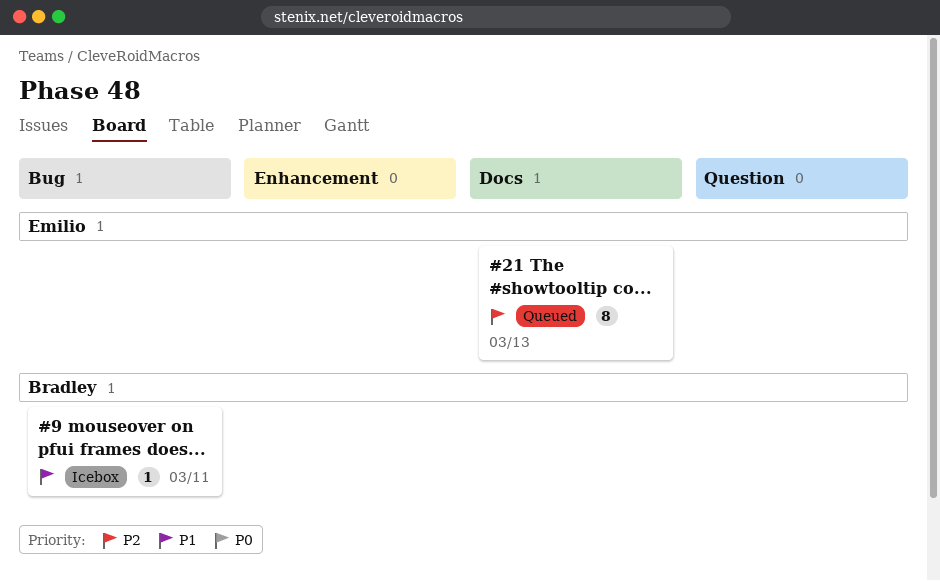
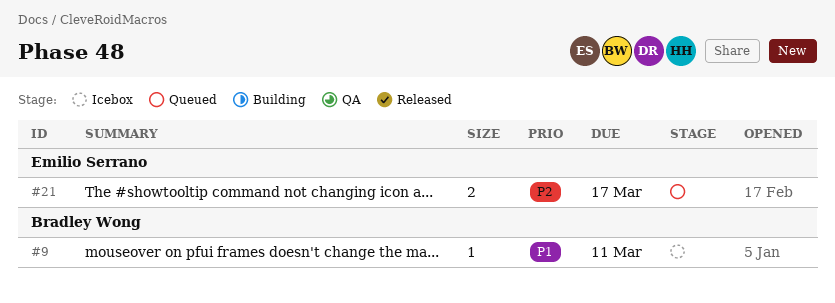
#21, estimate: 8 -> 2
#21, due: Mar 13 -> Mar 17

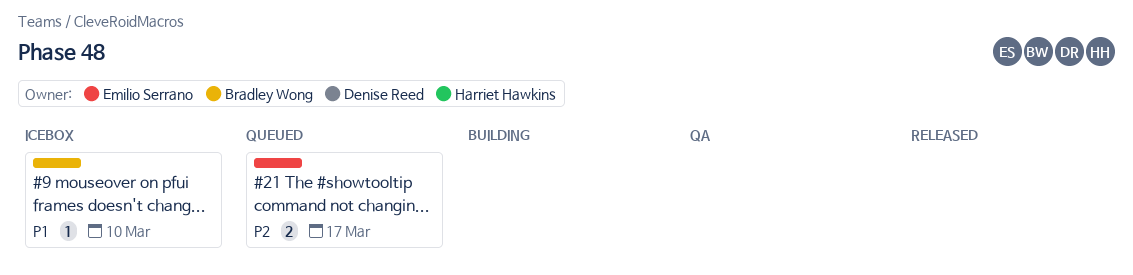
#9, due: Mar 11 -> Mar 10

